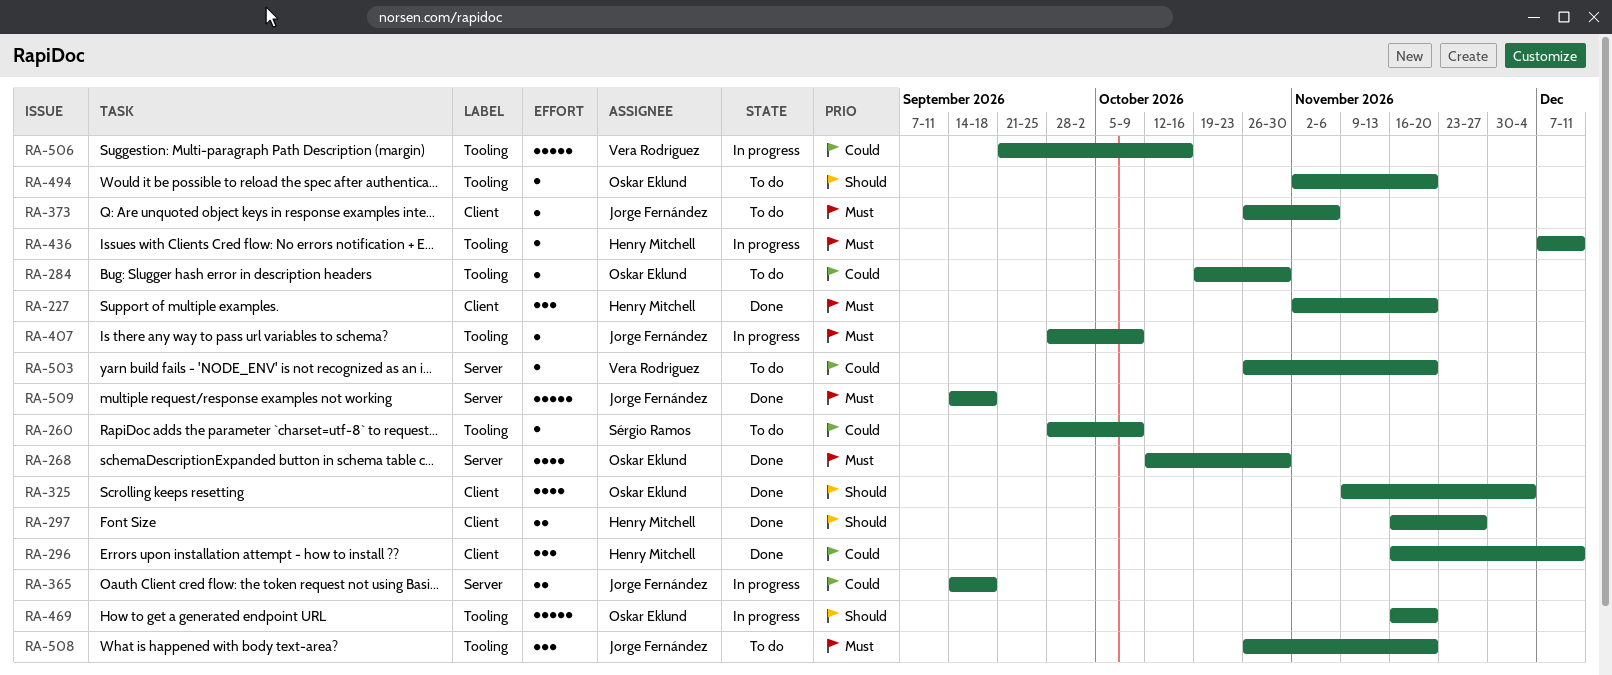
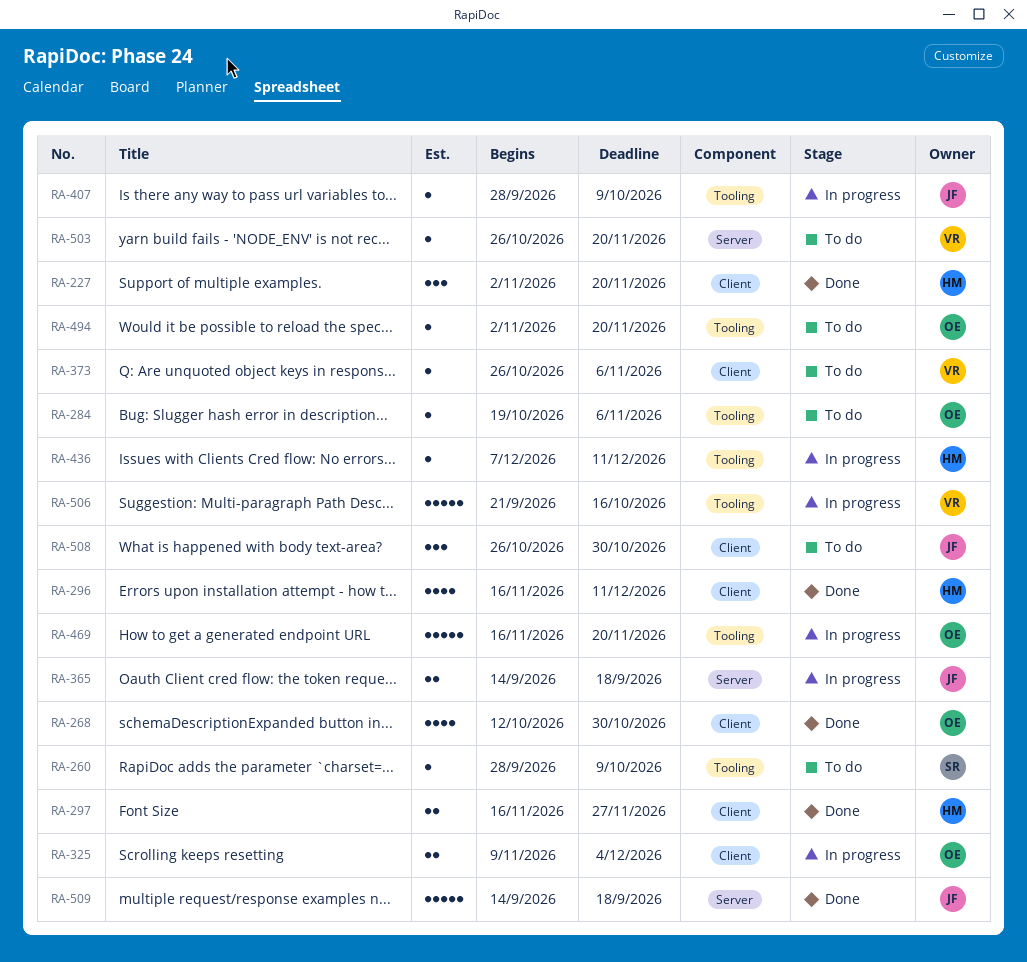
RA-268, label: Server -> Client
RA-284, due: Oct 30 -> Nov 6
RA-296, estimate: 3 -> 4
RA-325, status: Done -> In progress
RA-325, estimate: 4 -> 2
RA-373, owner: Jorge Fernández -> Vera Rodriguez
RA-508, label: Tooling -> Client
RA-508, due: Nov 20 -> Oct 30

